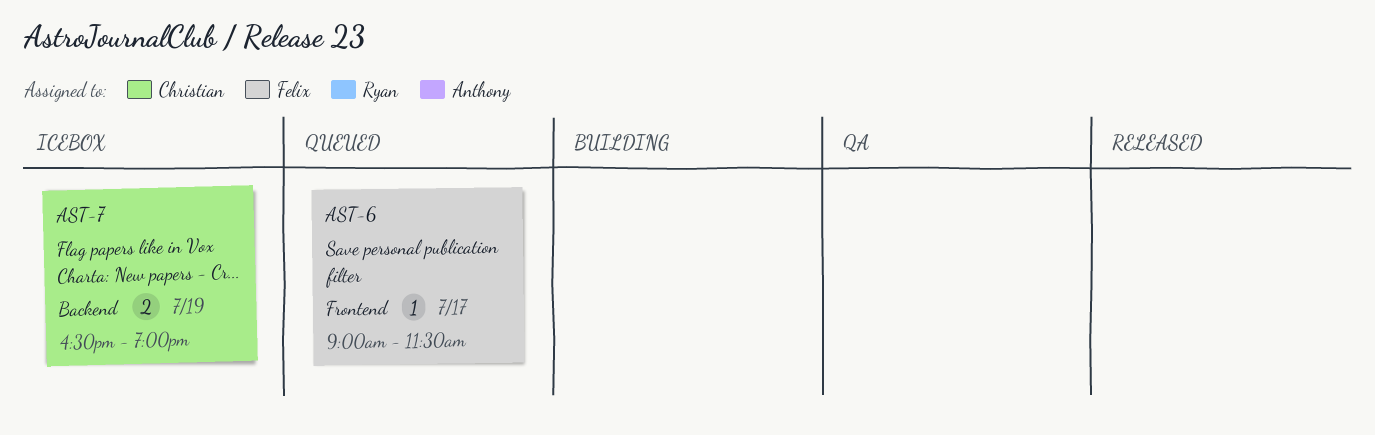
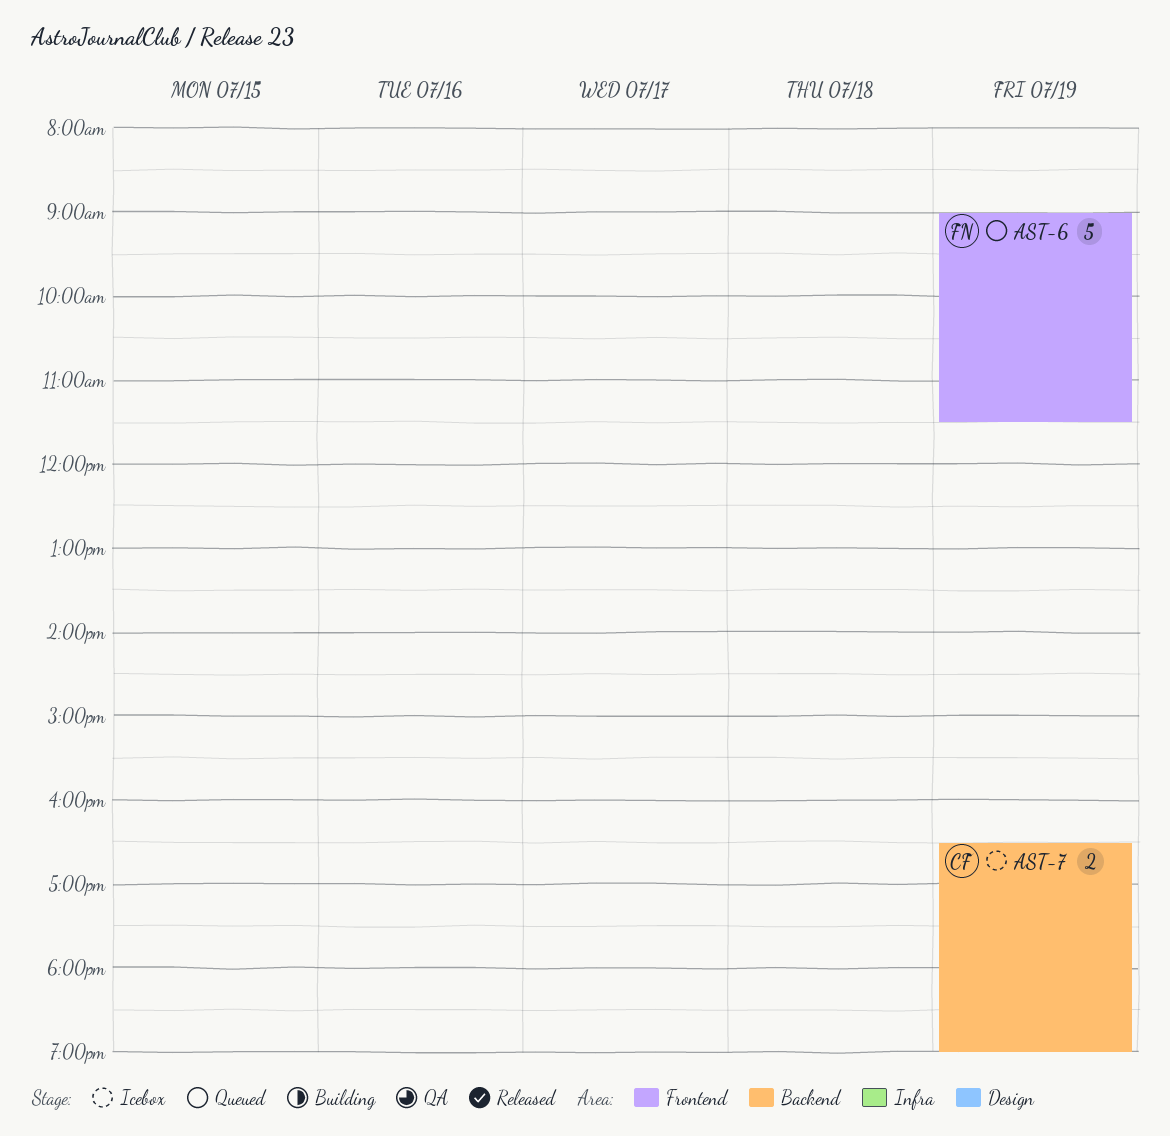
AST-6, estimate: 1 -> 5
AST-6, day: Jul 17 -> Jul 19

